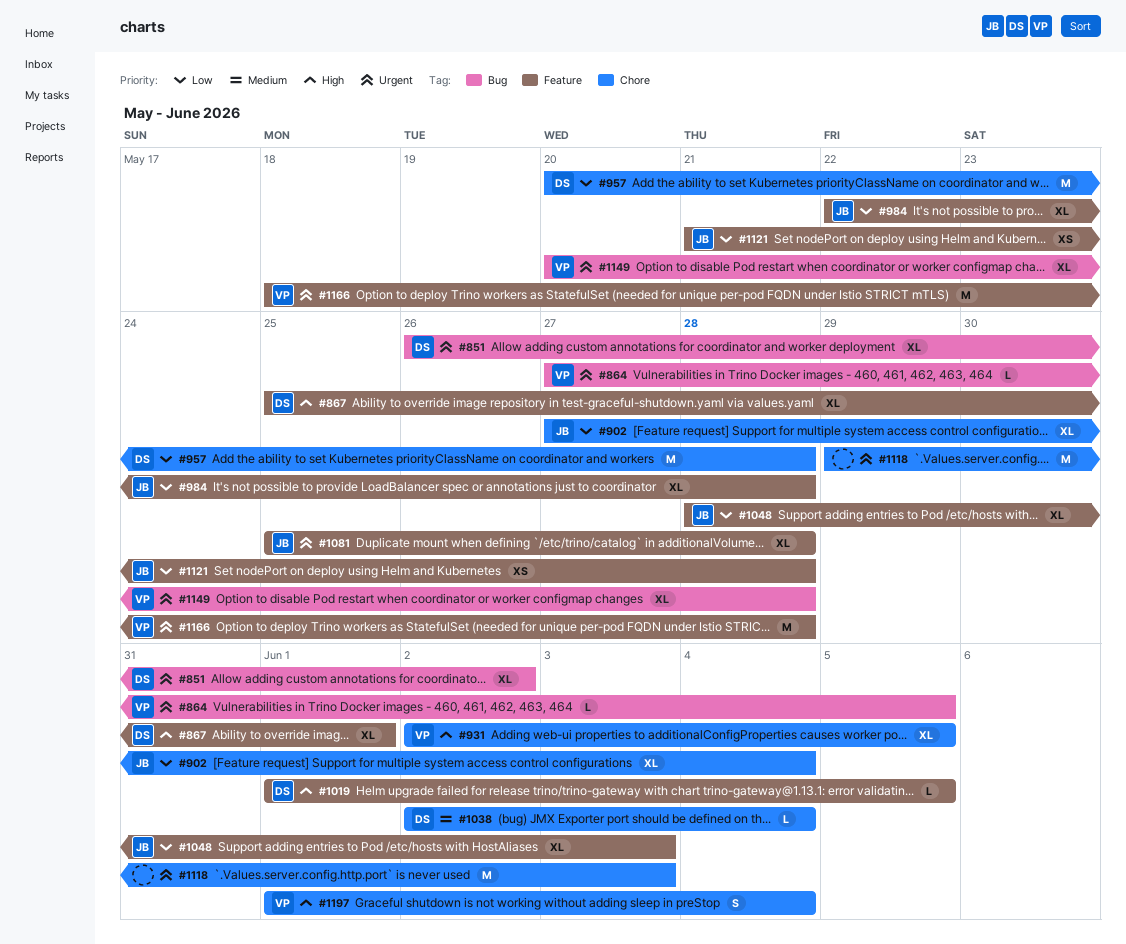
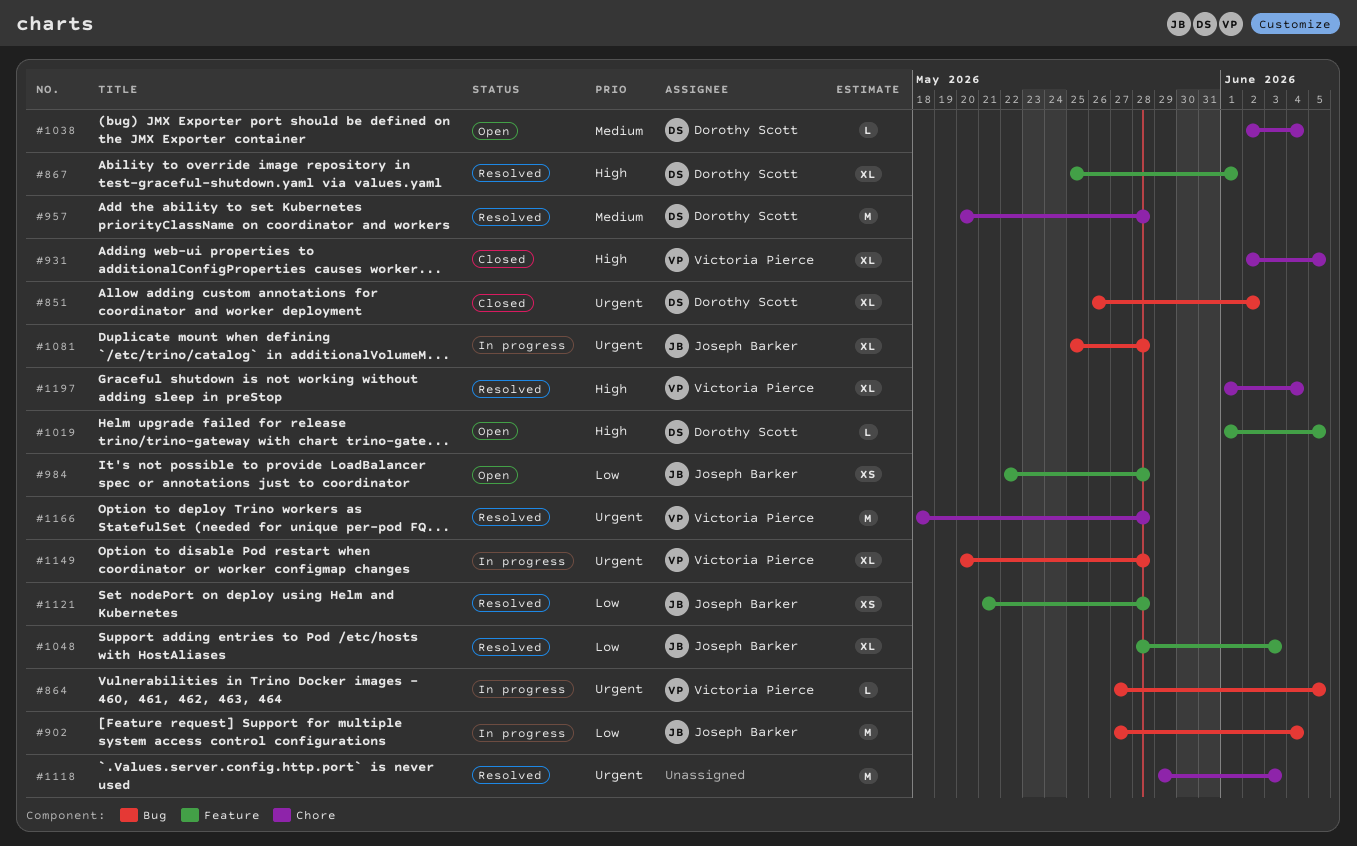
#902, label: Chore -> Bug
#902, estimate: XL -> M
#957, priority: Low -> Medium
#984, estimate: XL -> XS
#1081, label: Feature -> Bug
#1166, label: Feature -> Chore
#1197, estimate: S -> XL

